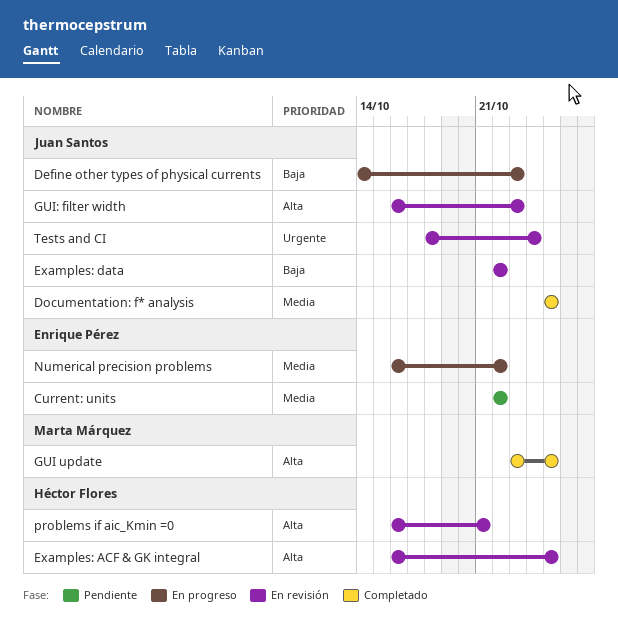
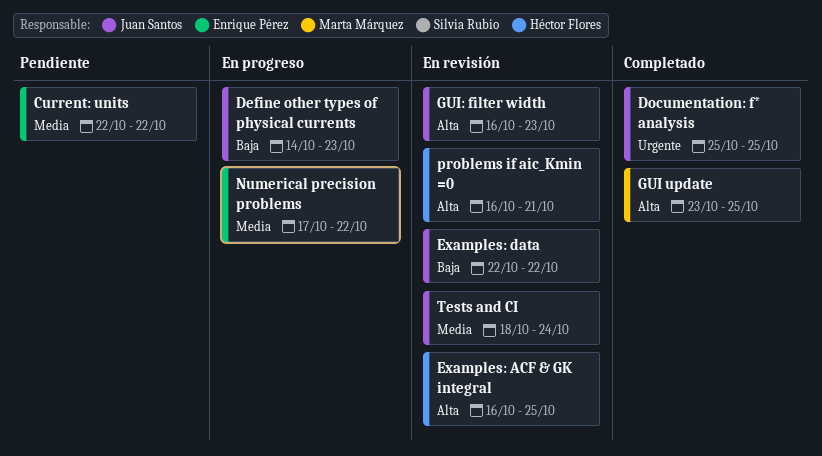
Documentation: f* analysis, priority: Media -> Urgente
Numerical precision problems, start: Oct 16 -> Oct 17
Tests and CI, priority: Urgente -> Media

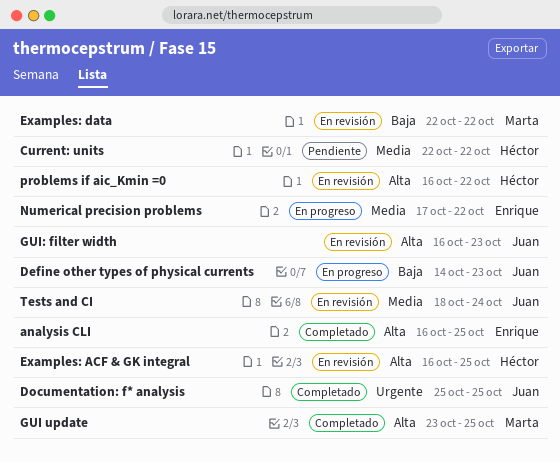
analysis CLI: none -> present
Current: units, owner: Enrique Pérez -> Héctor Flores
Examples: data, owner: Juan Santos -> Marta Márquez
problems if aic_Kmin =0, due: Oct 21 -> Oct 22

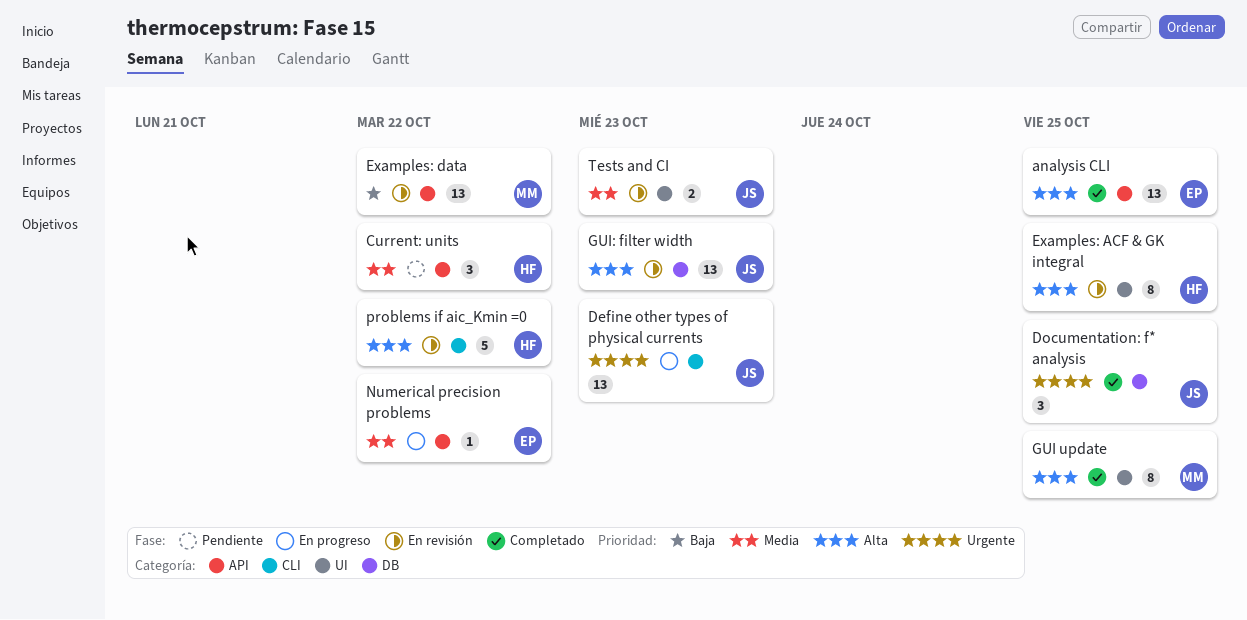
Define other types of physical currents, priority: Baja -> Urgente
Tests and CI, due: Oct 24 -> Oct 23

